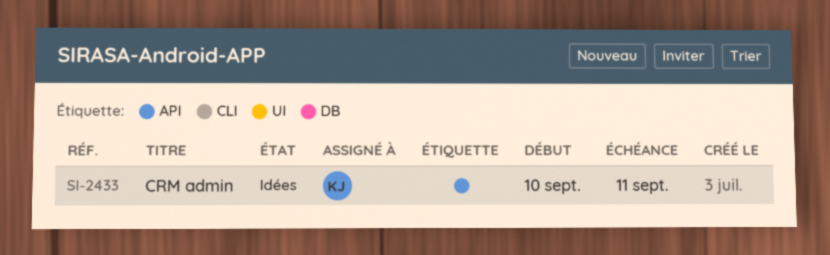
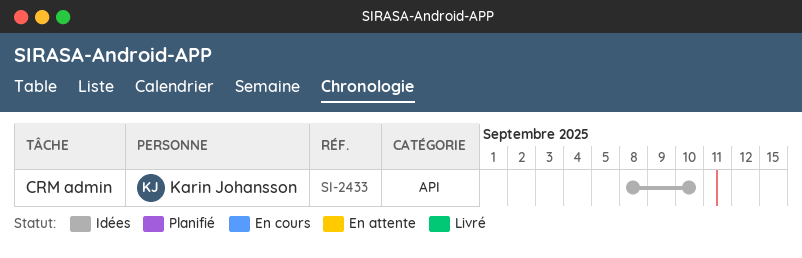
SI-2433, start: Sep 10 -> Sep 8
SI-2433, due: Sep 11 -> Sep 10

